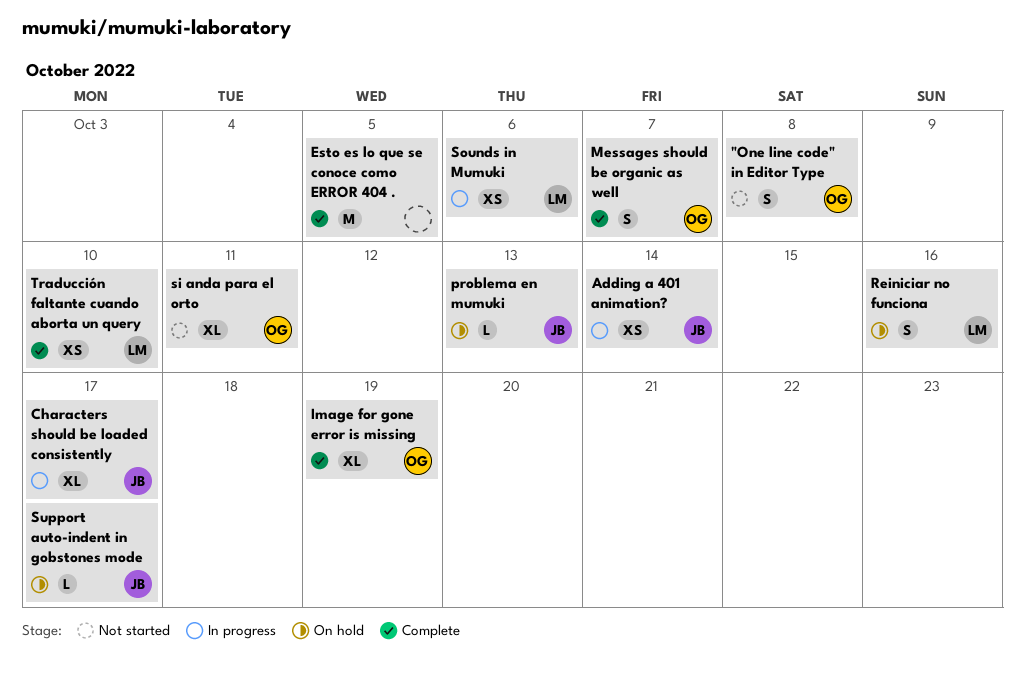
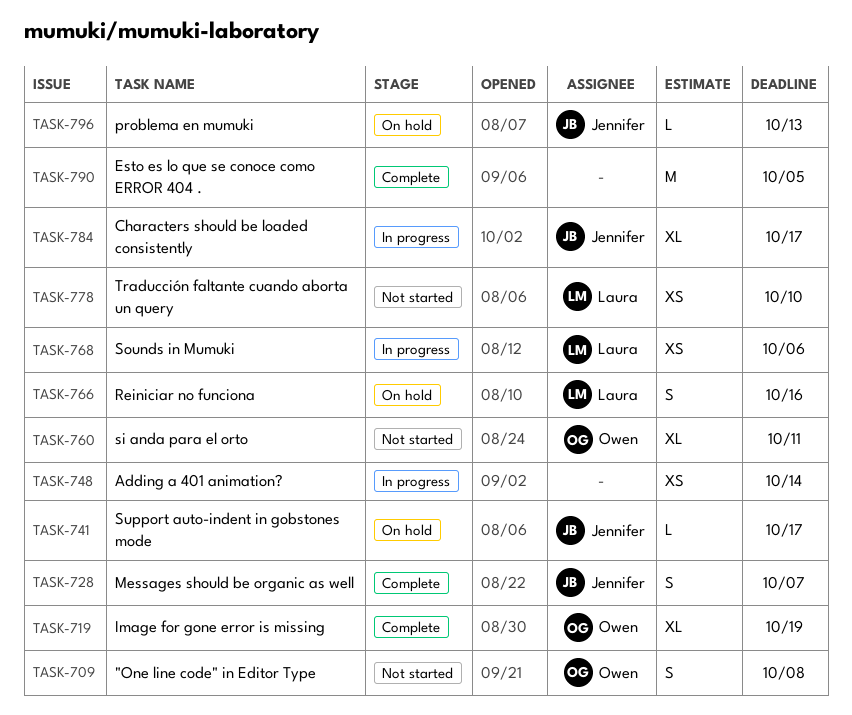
Adding a 401 animation?, owner: Jennifer -> none
Messages should be organic as well, owner: Owen -> Jennifer
Traducción faltante cuando aborta un query, status: Complete -> Not started

